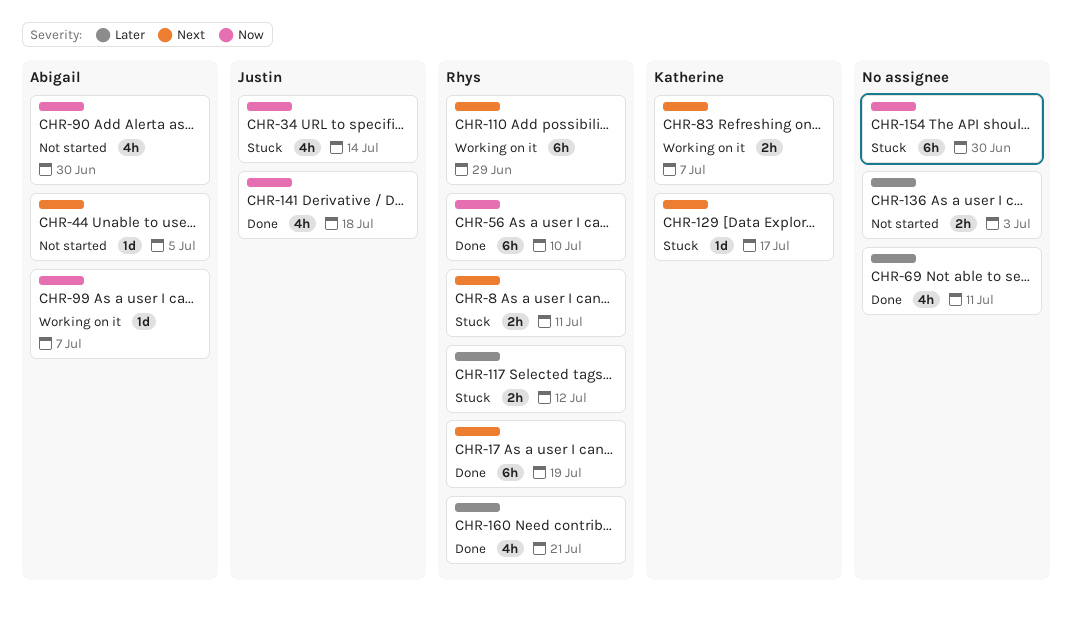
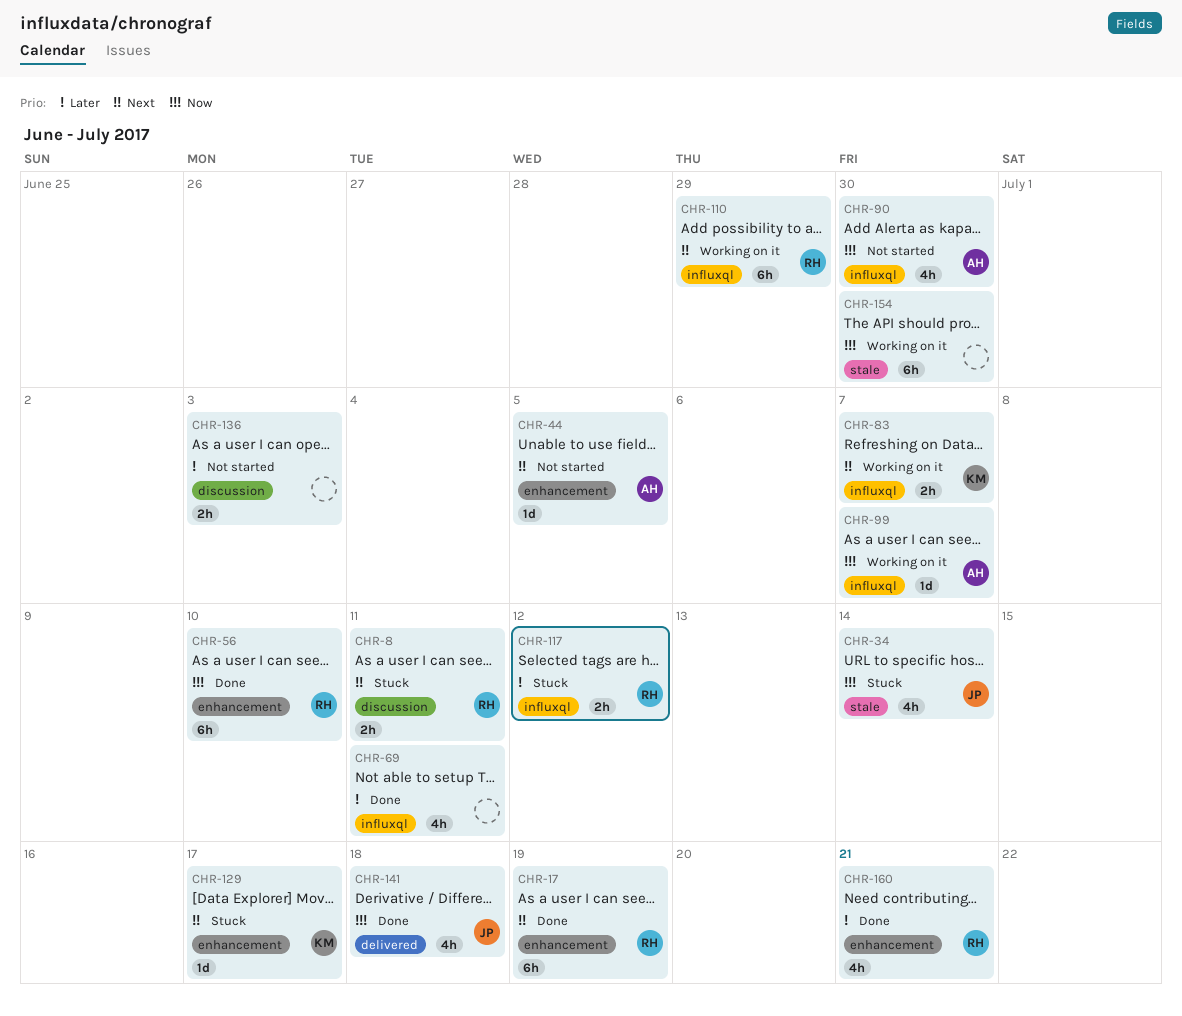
CHR-154, status: Stuck -> Working on it

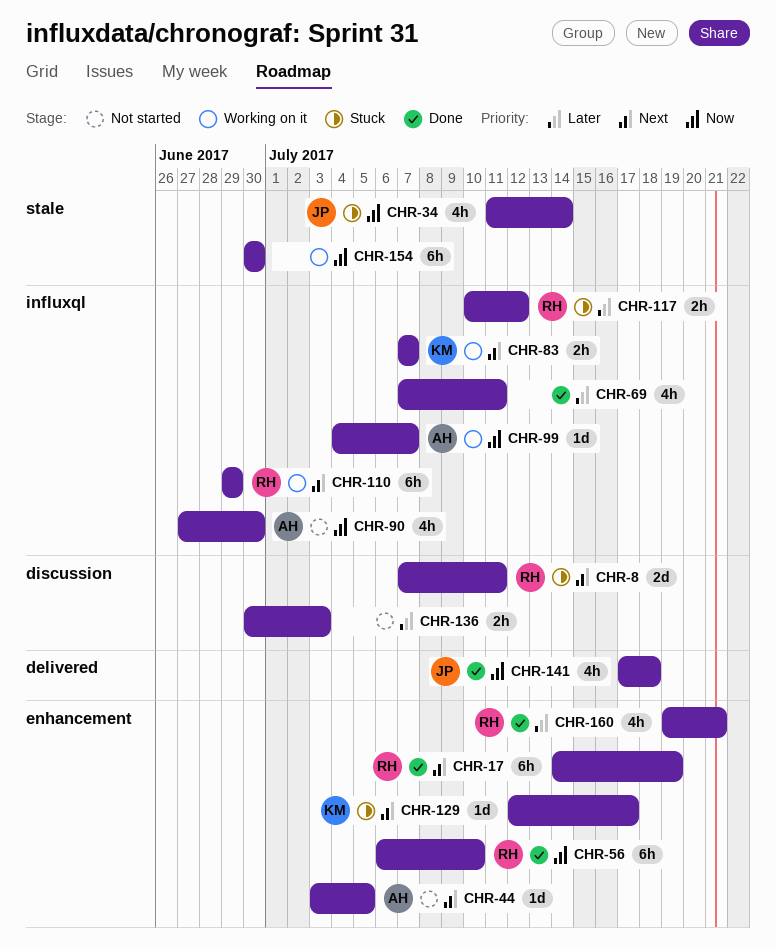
CHR-8, estimate: 2h -> 2d

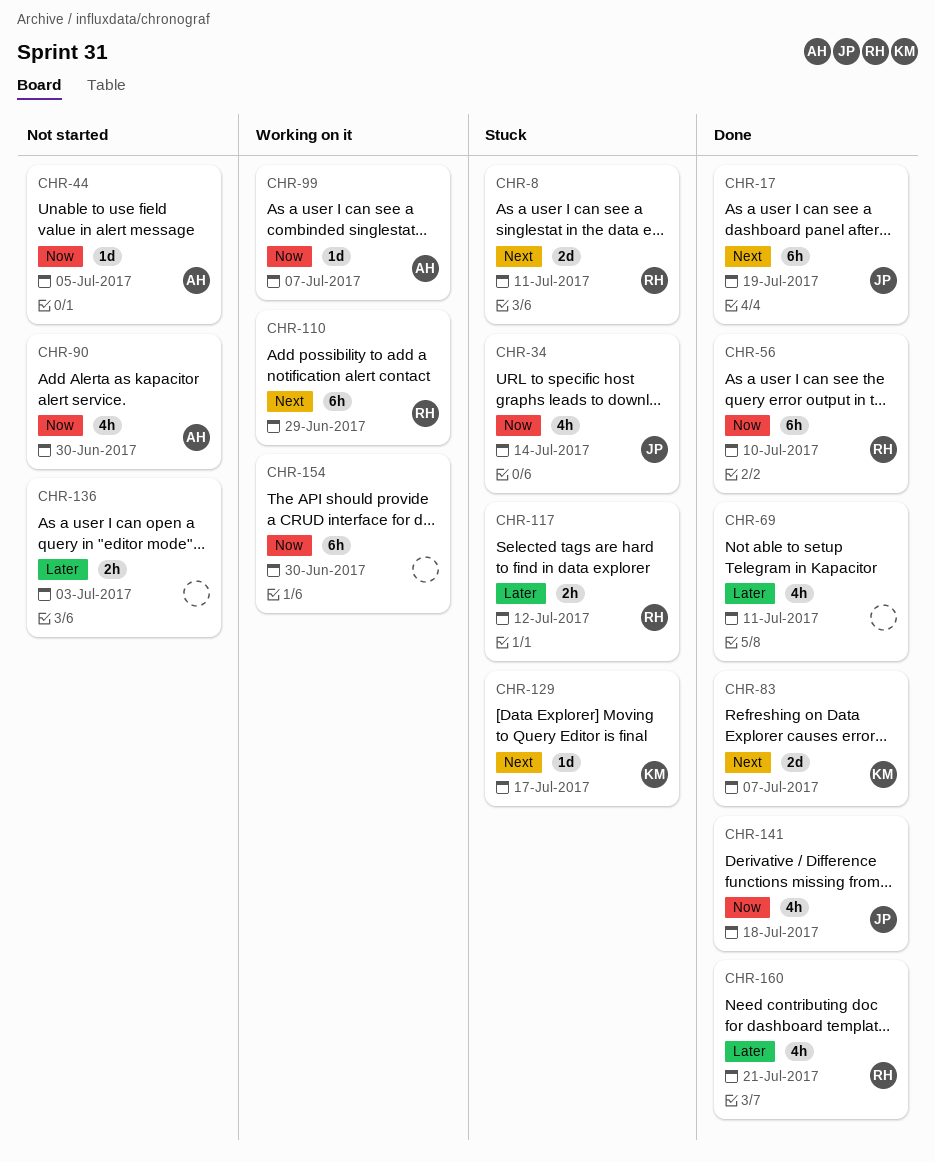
CHR-17, owner: RH -> JP
CHR-44, priority: Next -> Now
CHR-83, status: Working on it -> Done
CHR-83, estimate: 2h -> 2d

